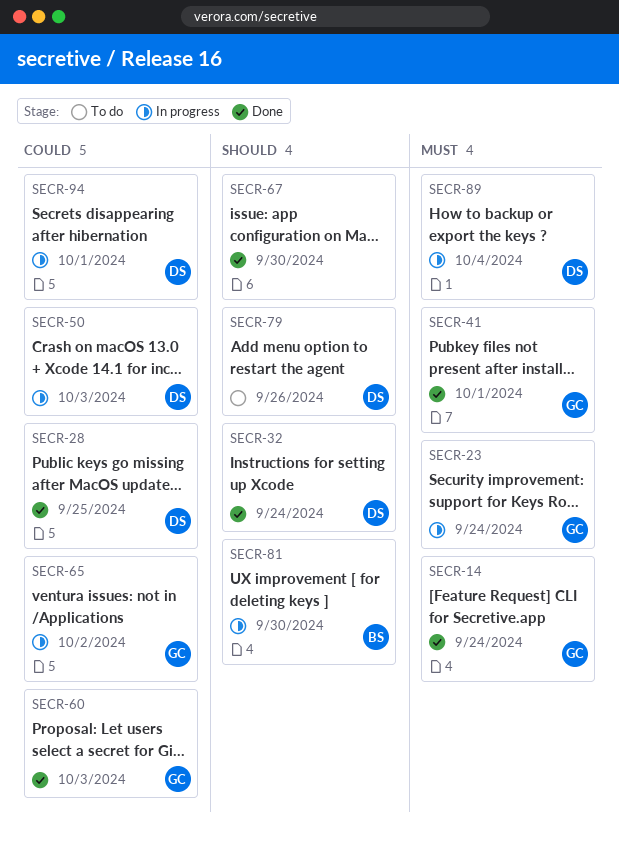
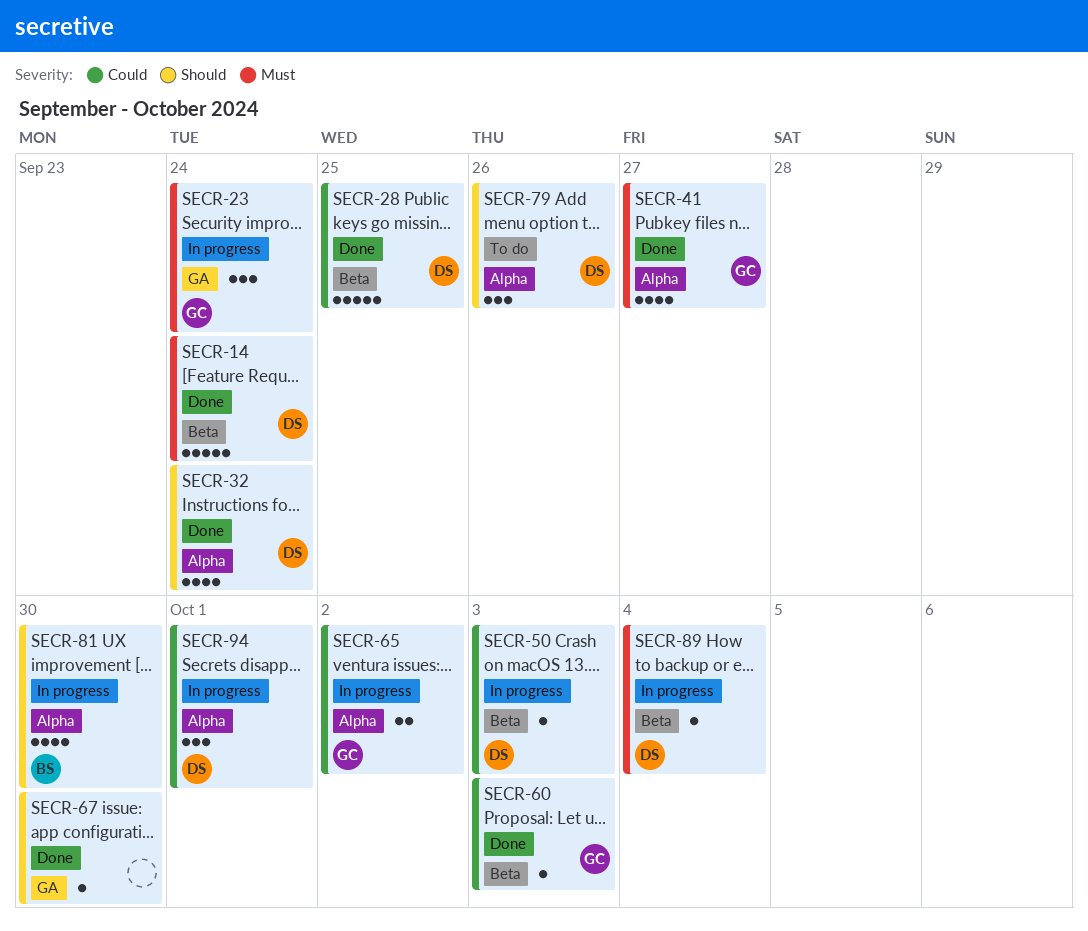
SECR-14, owner: GC -> DS
SECR-41, due: Oct 1 -> Sep 27

